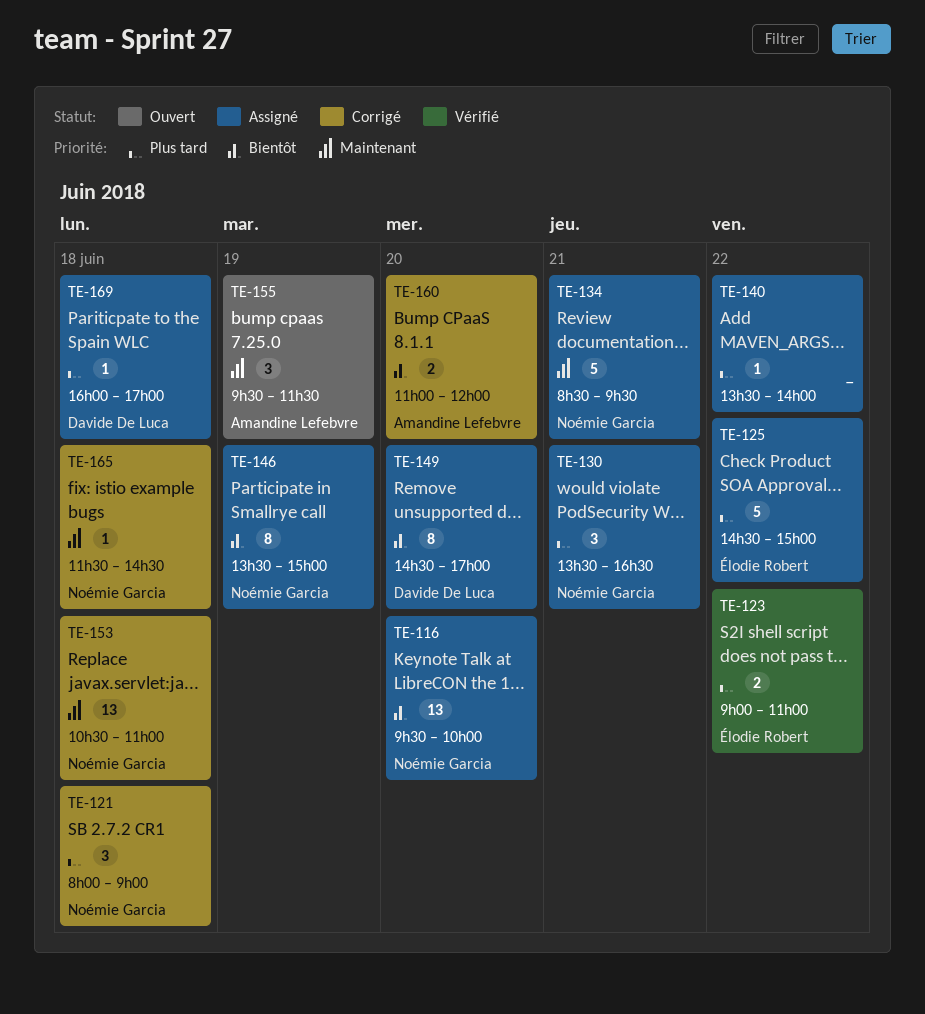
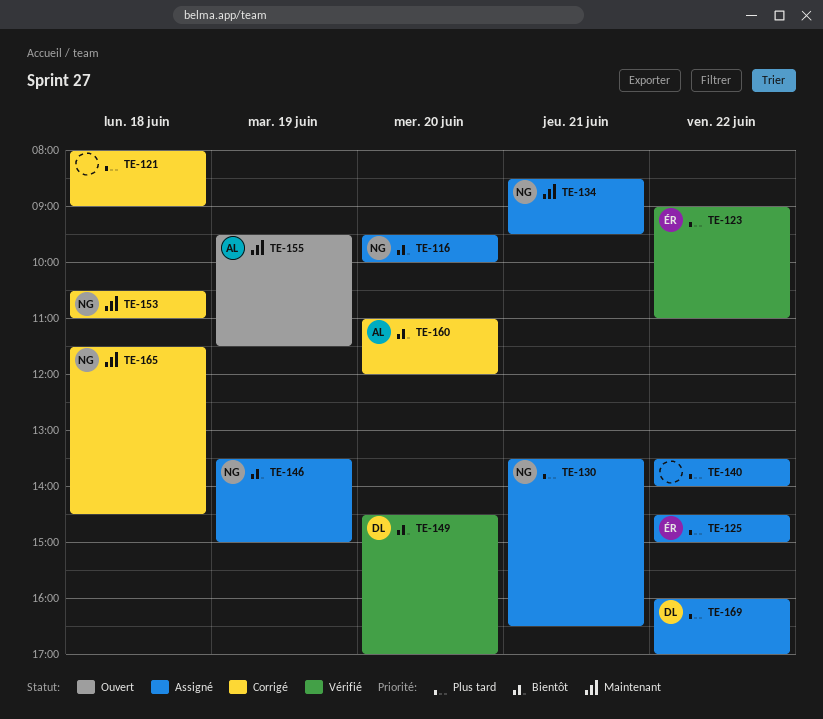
TE-121, owner: Noémie Garcia -> none
TE-149, status: Assigné -> Vérifié
TE-169, day: Jun 18 -> Jun 22

